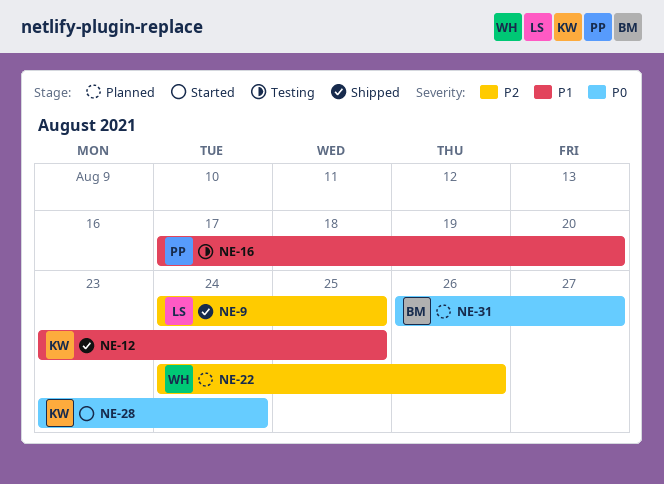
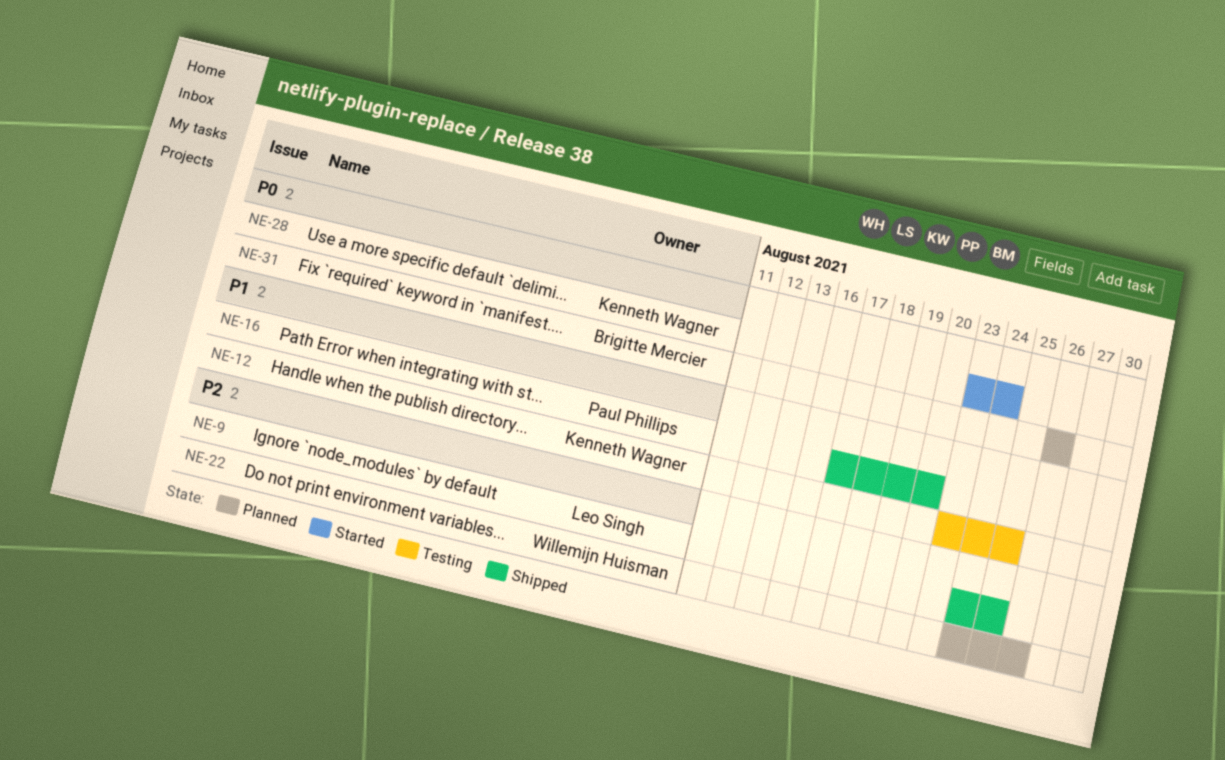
NE-12, status: Shipped -> Testing
NE-16, status: Testing -> Shipped
NE-31, due: Aug 27 -> Aug 26

